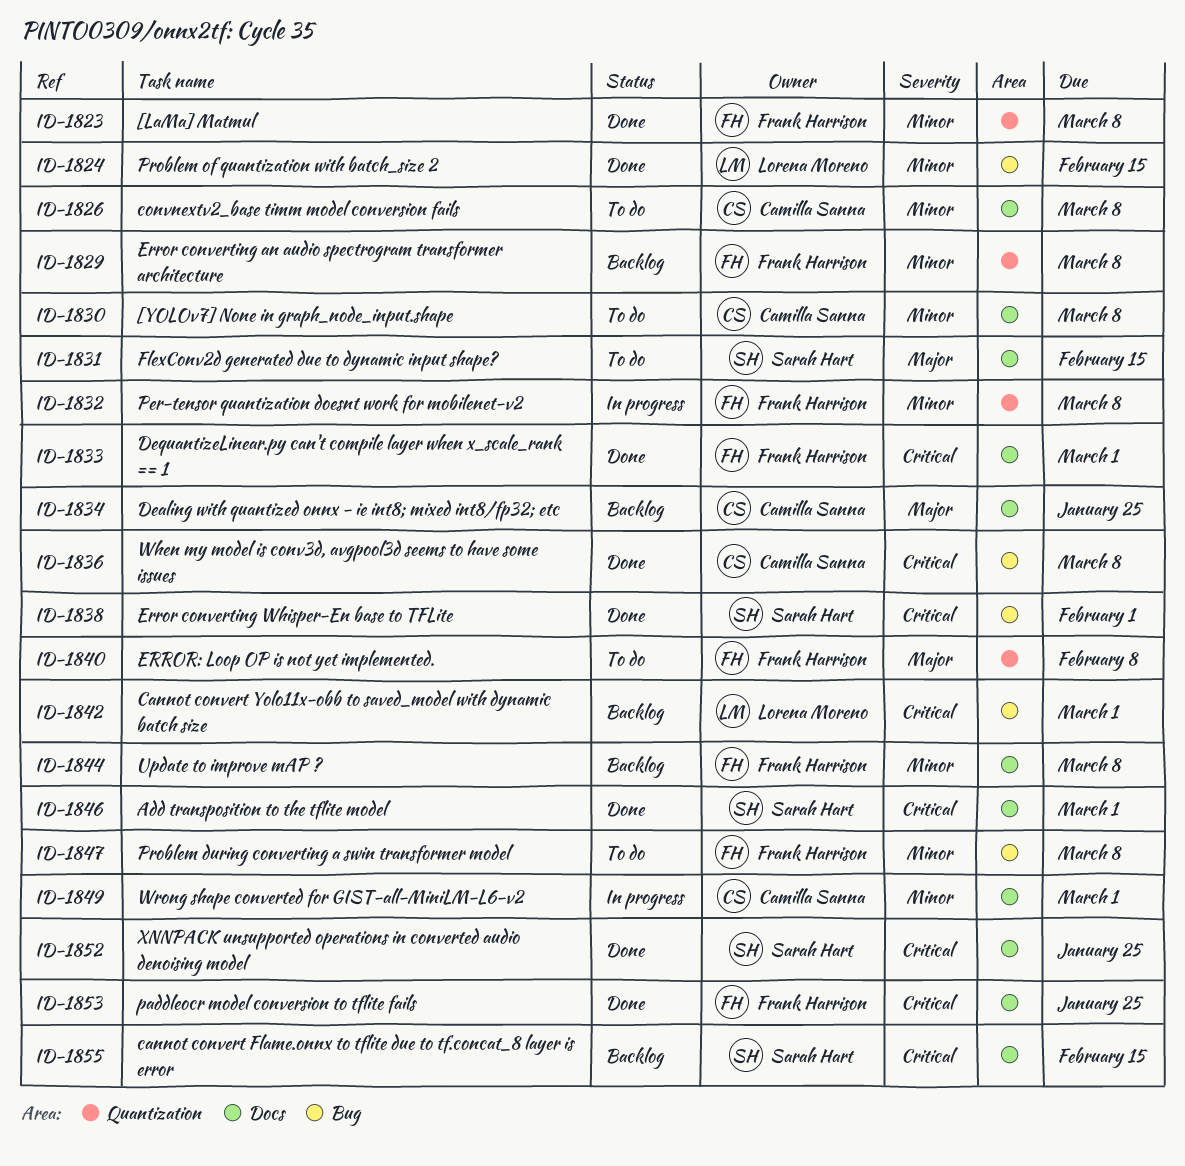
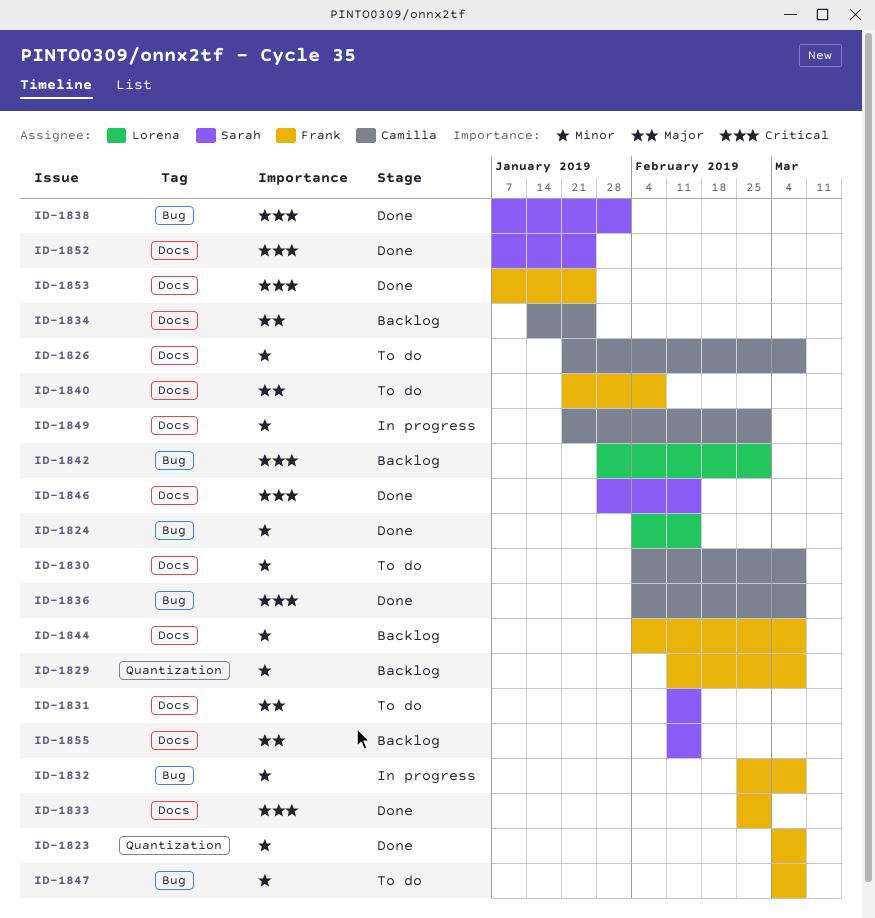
ID-1832, label: Quantization -> Bug
ID-1840, label: Quantization -> Docs
ID-1846, due: Mar 1 -> Feb 15
ID-1855, priority: Critical -> Major

